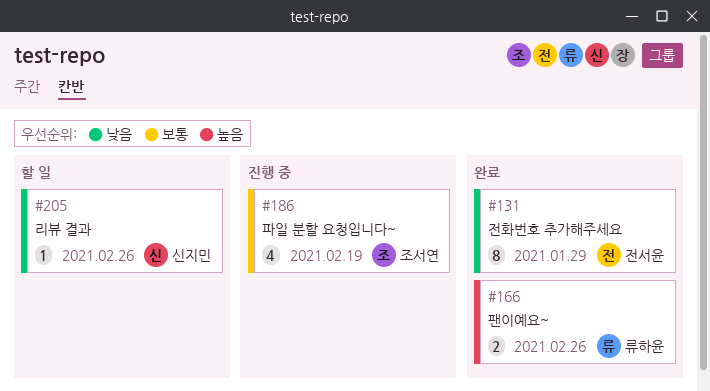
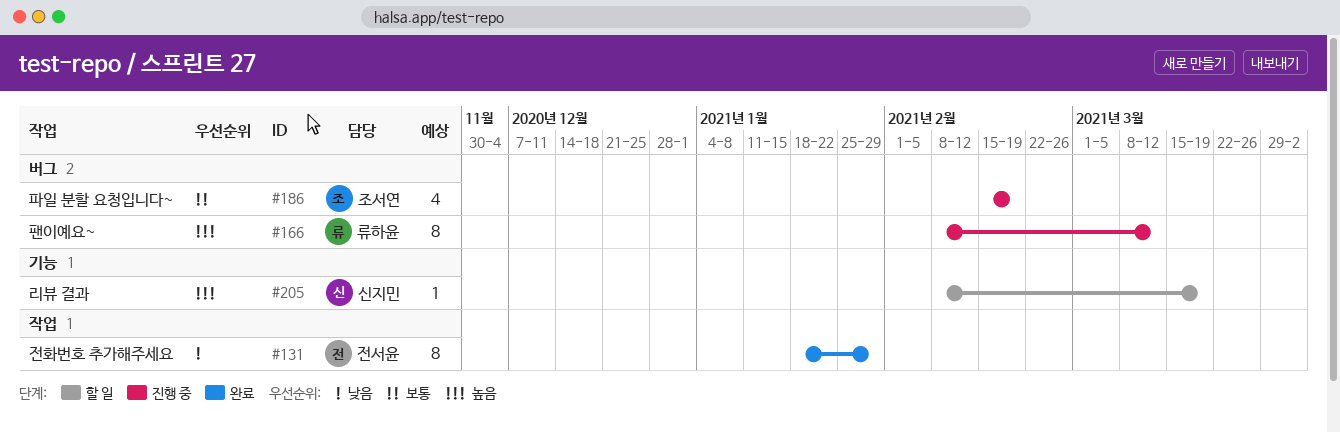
#166, status: 완료 -> 진행 중
#166, estimate: 2 -> 8
#166, due: Feb 26 -> Mar 12
#205, priority: 낮음 -> 높음
#205, due: Feb 26 -> Mar 19

